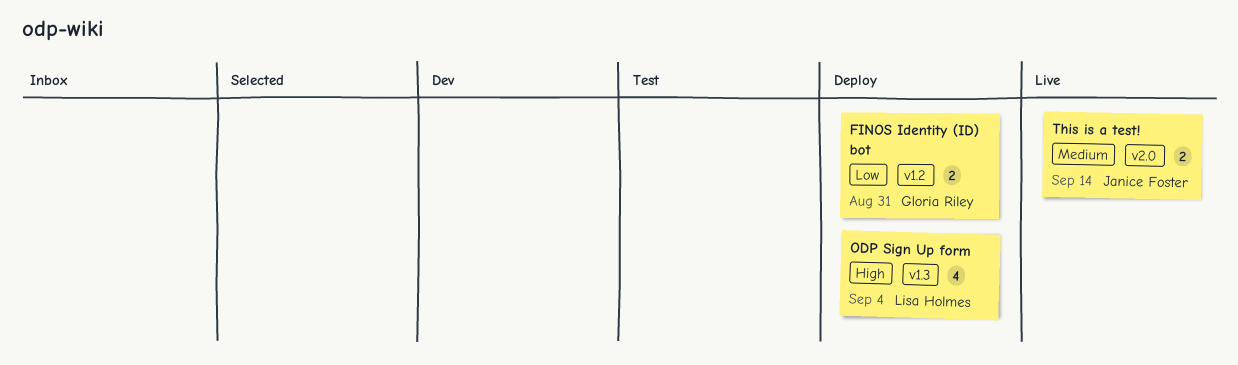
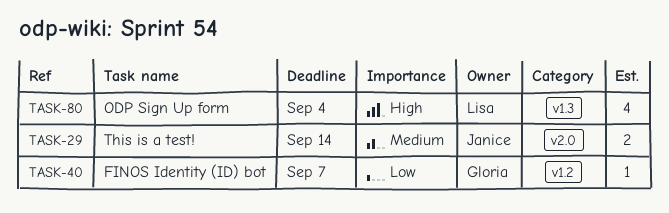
FINOS Identity (ID) bot, estimate: 2 -> 1
FINOS Identity (ID) bot, due: Aug 31 -> Sep 7

